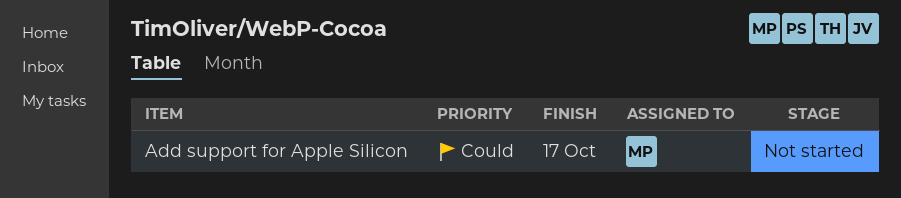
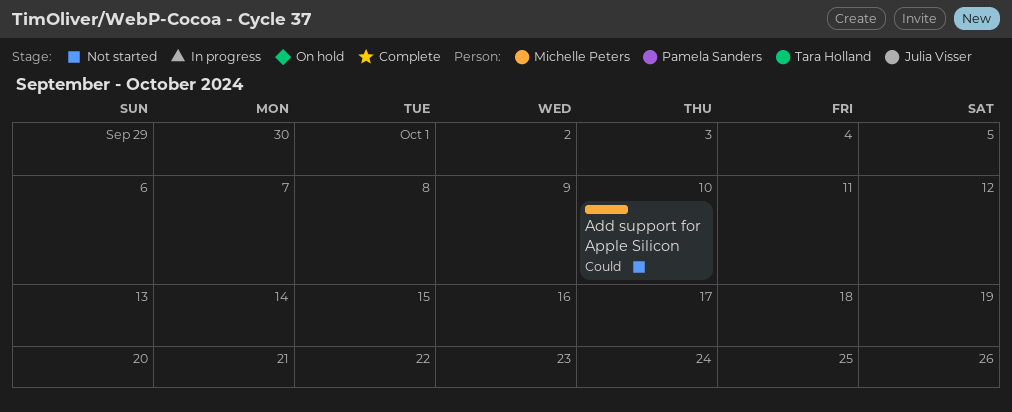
Add support for Apple Silicon, due: Oct 17 -> Oct 10

